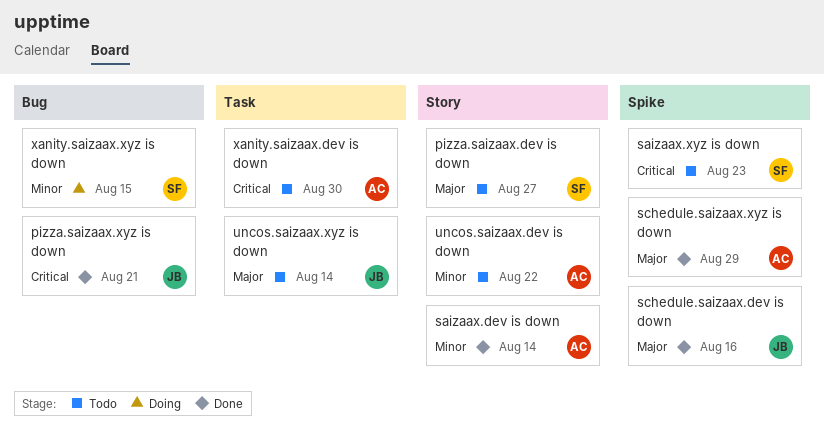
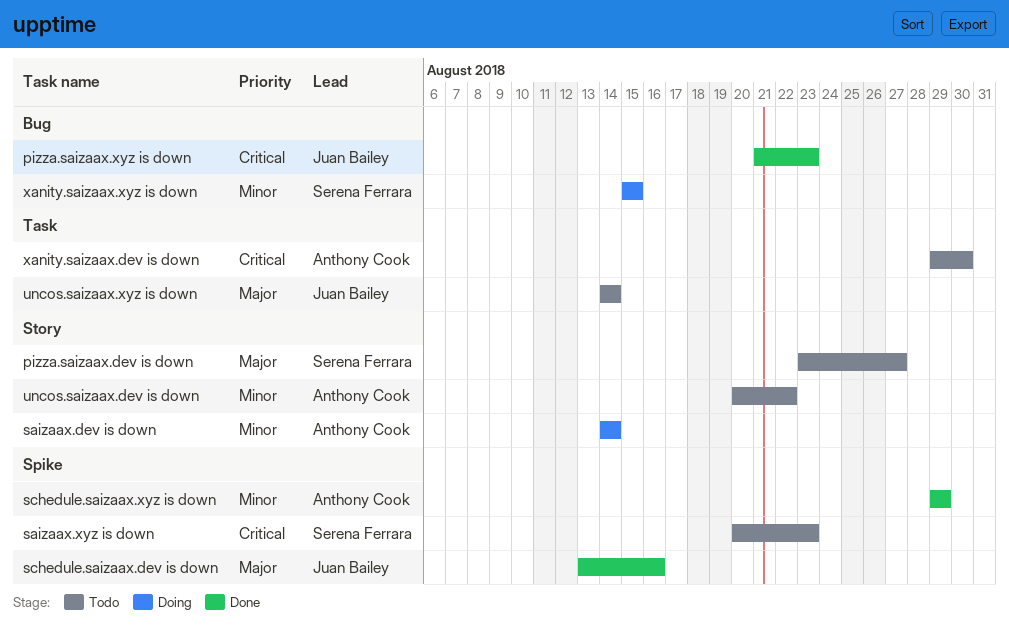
pizza.saizaax.xyz is down, due: Aug 21 -> Aug 23
saizaax.dev is down, status: Done -> Doing
schedule.saizaax.xyz is down, priority: Major -> Minor

